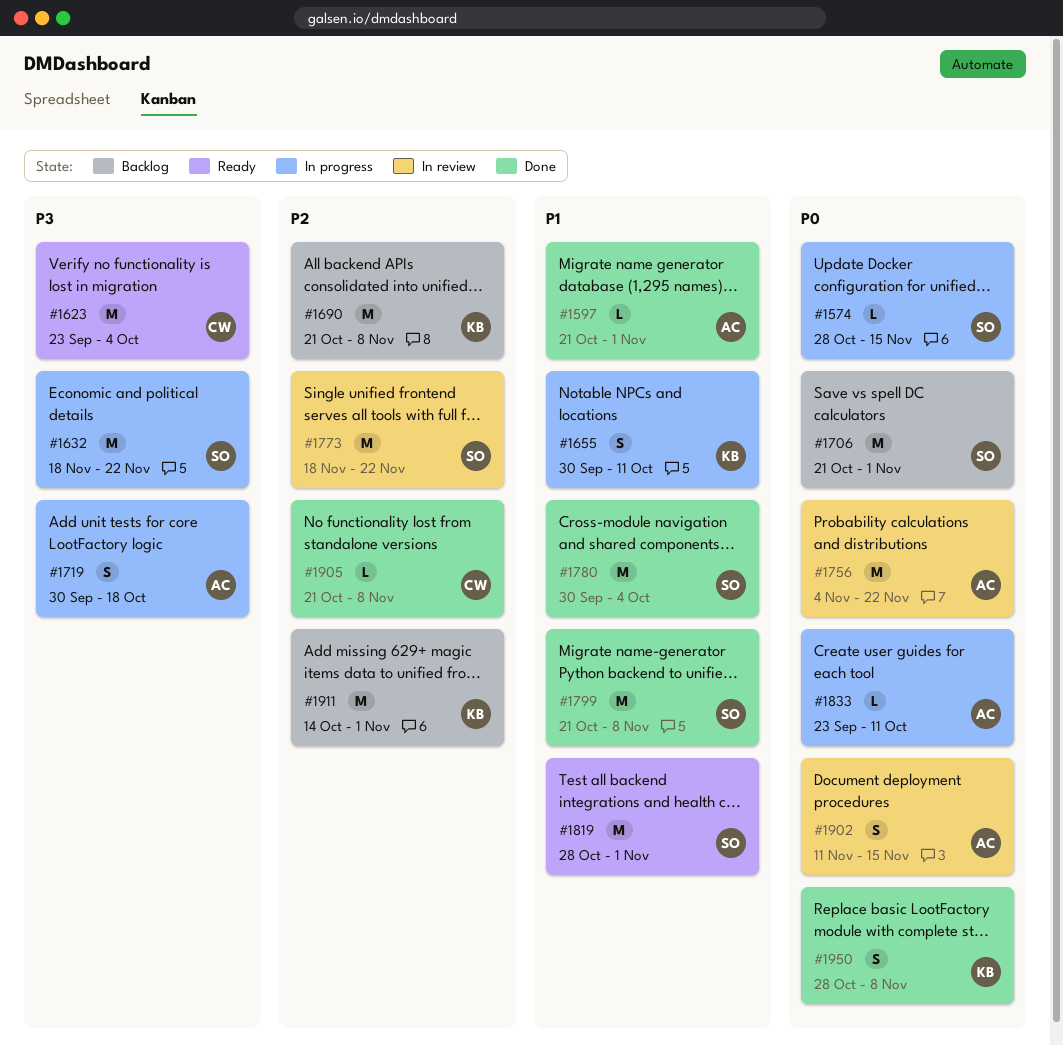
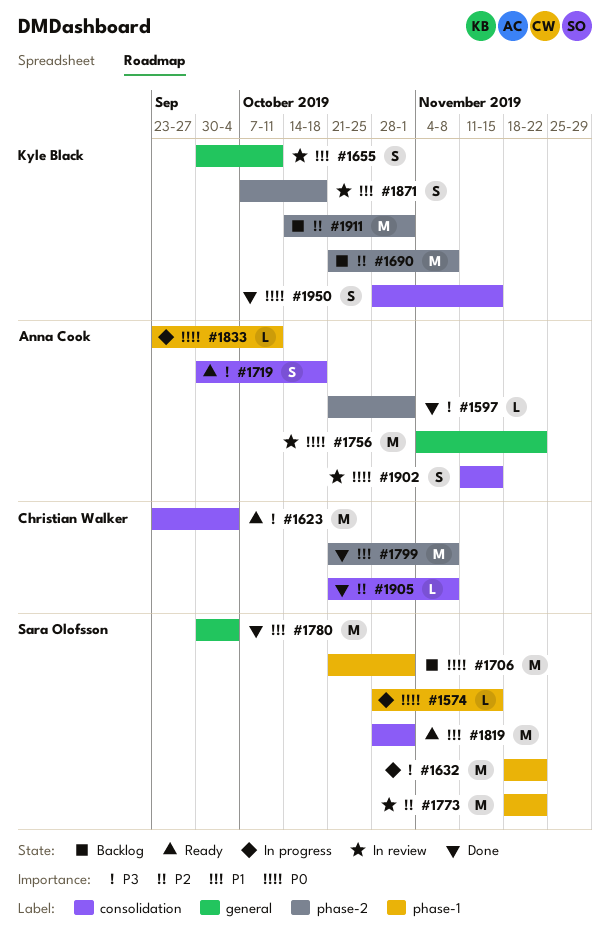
#1597, priority: P1 -> P3
#1655, status: In progress -> In review
#1719, status: In progress -> Ready
#1799, owner: Sara Olofsson -> Christian Walker
#1871: none -> present
#1950, due: Nov 8 -> Nov 15

